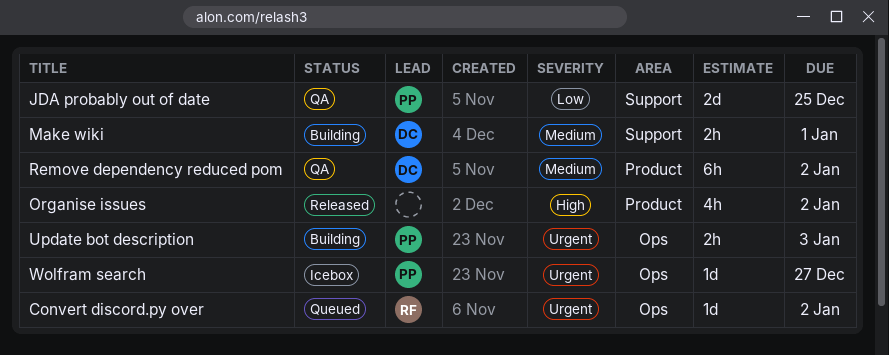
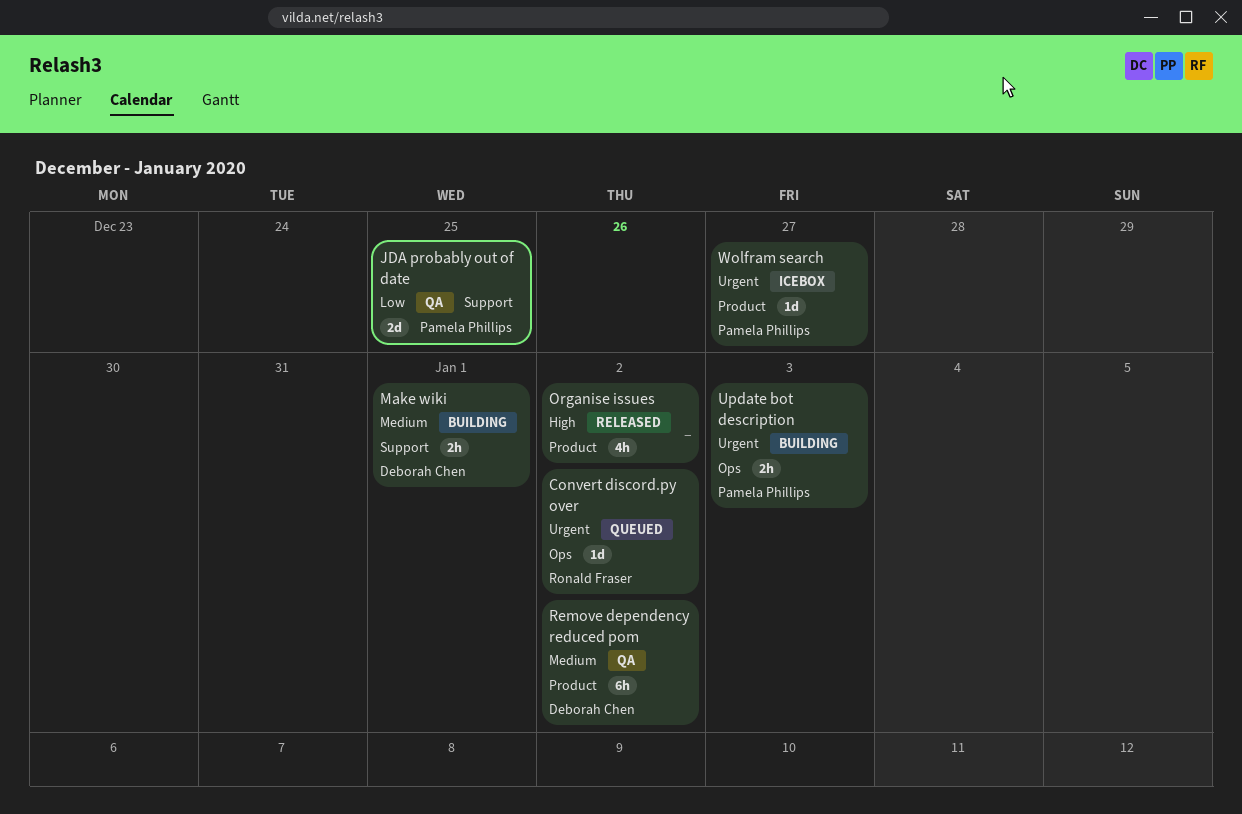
Wolfram search, label: Ops -> Product

